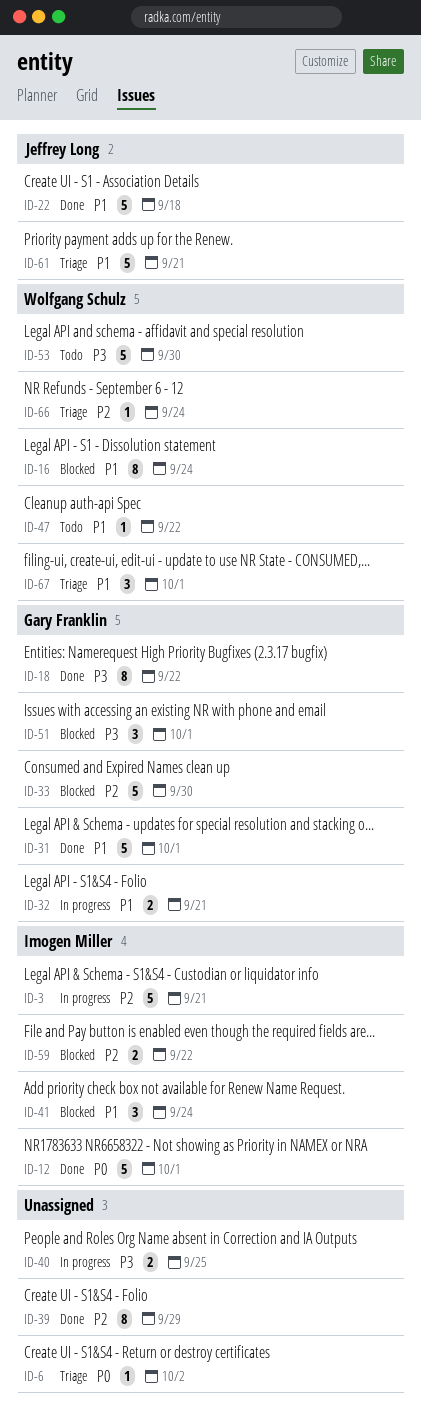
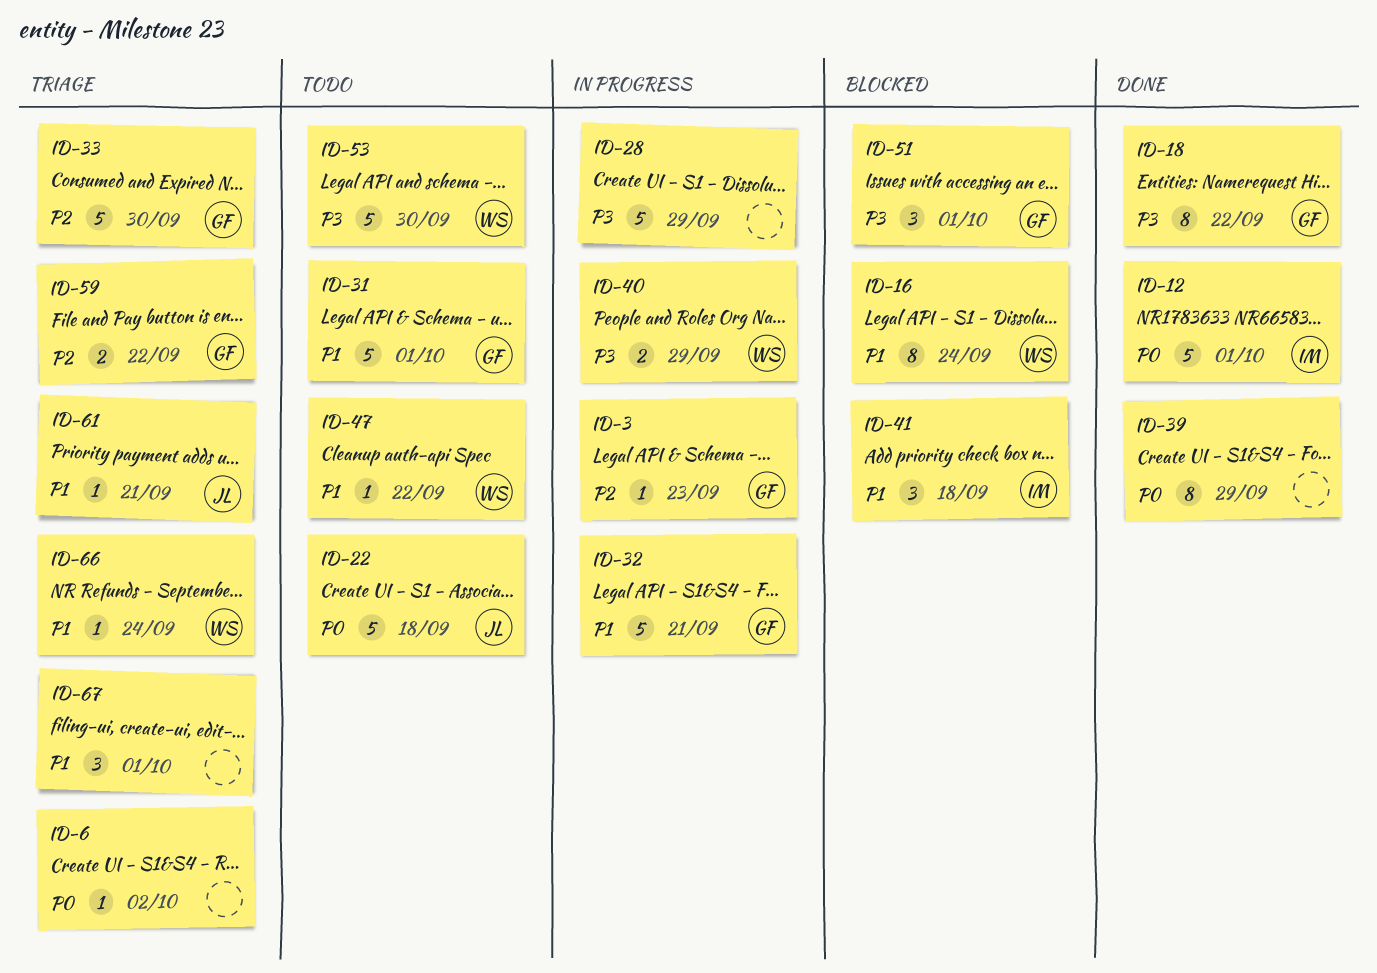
ID-3, owner: Imogen Miller -> Gary Franklin
ID-3, estimate: 5 -> 1
ID-3, due: Sep 21 -> Sep 23
ID-22, status: Done -> Todo
ID-22, priority: P1 -> P0
ID-28: none -> present
ID-31, status: Done -> Todo
ID-32, estimate: 2 -> 5
ID-33, status: Blocked -> Triage
ID-39, priority: P2 -> P0
ID-40, owner: none -> Wolfgang Schulz
ID-40, due: Sep 25 -> Sep 29
ID-41, due: Sep 24 -> Sep 18
ID-59, status: Blocked -> Triage
ID-59, owner: Imogen Miller -> Gary Franklin
ID-61, estimate: 5 -> 1
ID-66, priority: P2 -> P1
ID-67, owner: Wolfgang Schulz -> none

